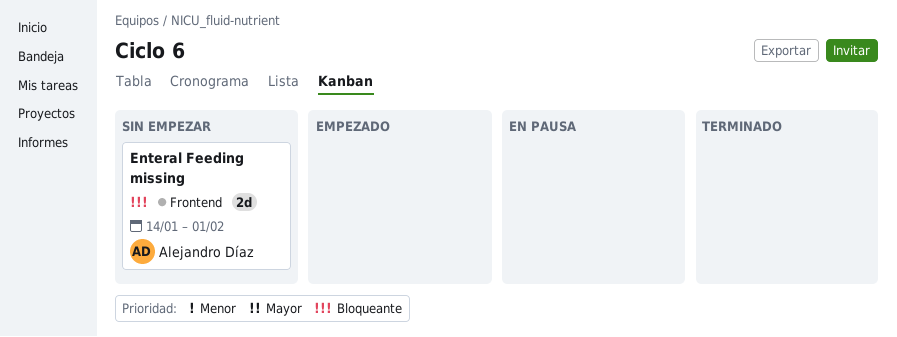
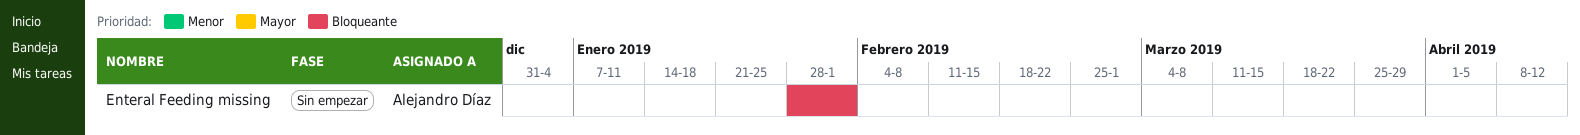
Enteral Feeding missing, start: Jan 14 -> Jan 28

